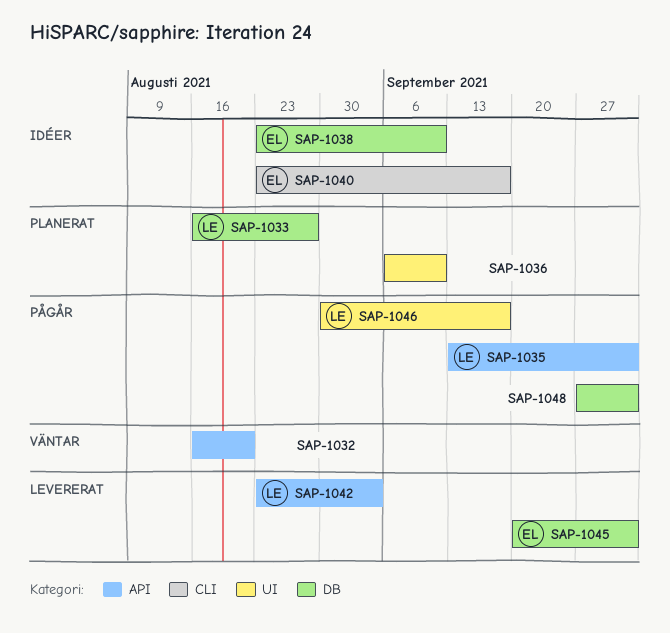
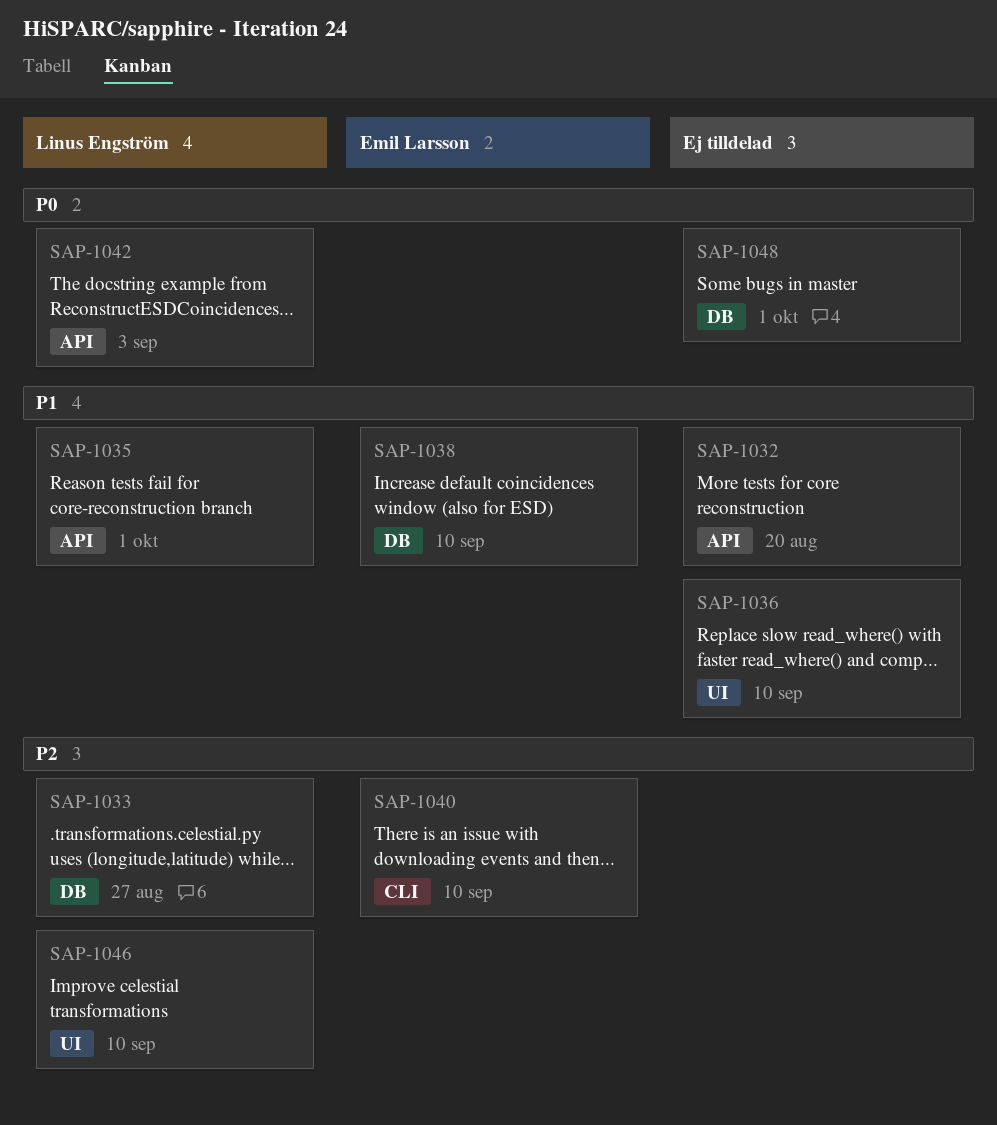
SAP-1040, due: Sep 17 -> Sep 10
SAP-1045: present -> none
SAP-1046, due: Sep 17 -> Sep 10

